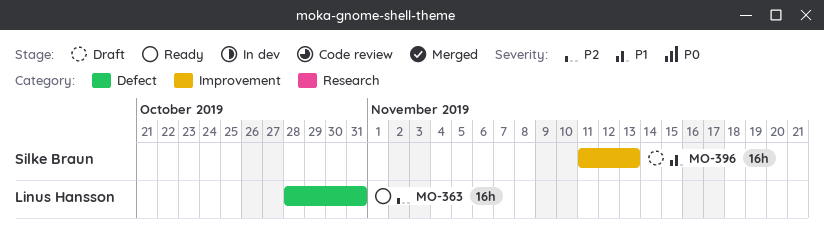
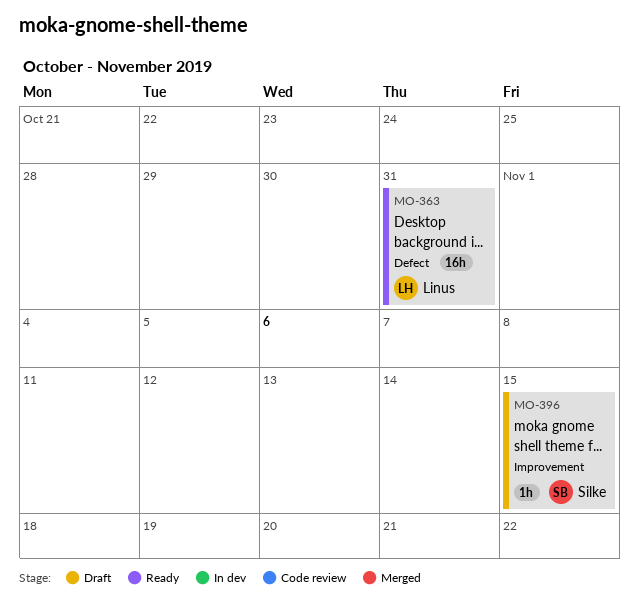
MO-396, estimate: 16h -> 1h
MO-396, due: Nov 13 -> Nov 15

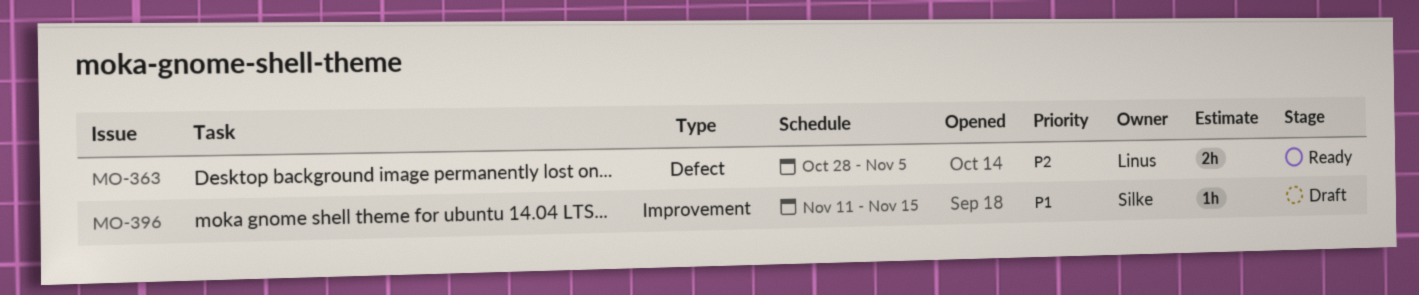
MO-363, estimate: 16h -> 2h
MO-363, due: Oct 31 -> Nov 5

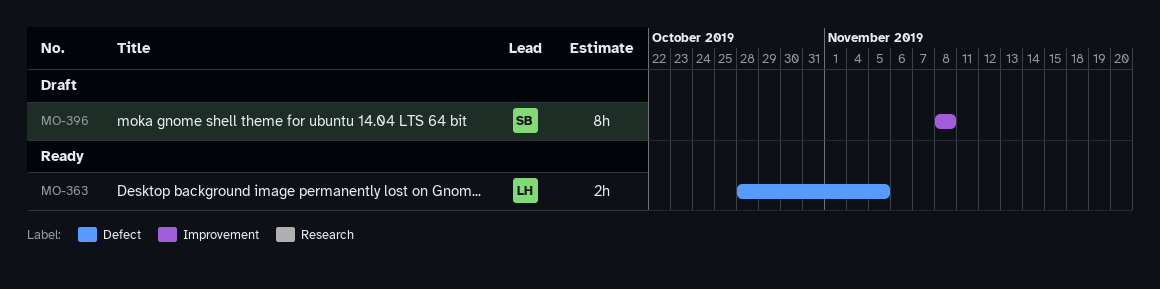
MO-396, estimate: 1h -> 8h
MO-396, start: Nov 11 -> Nov 8
MO-396, due: Nov 15 -> Nov 8

